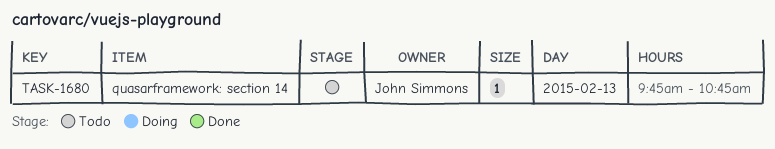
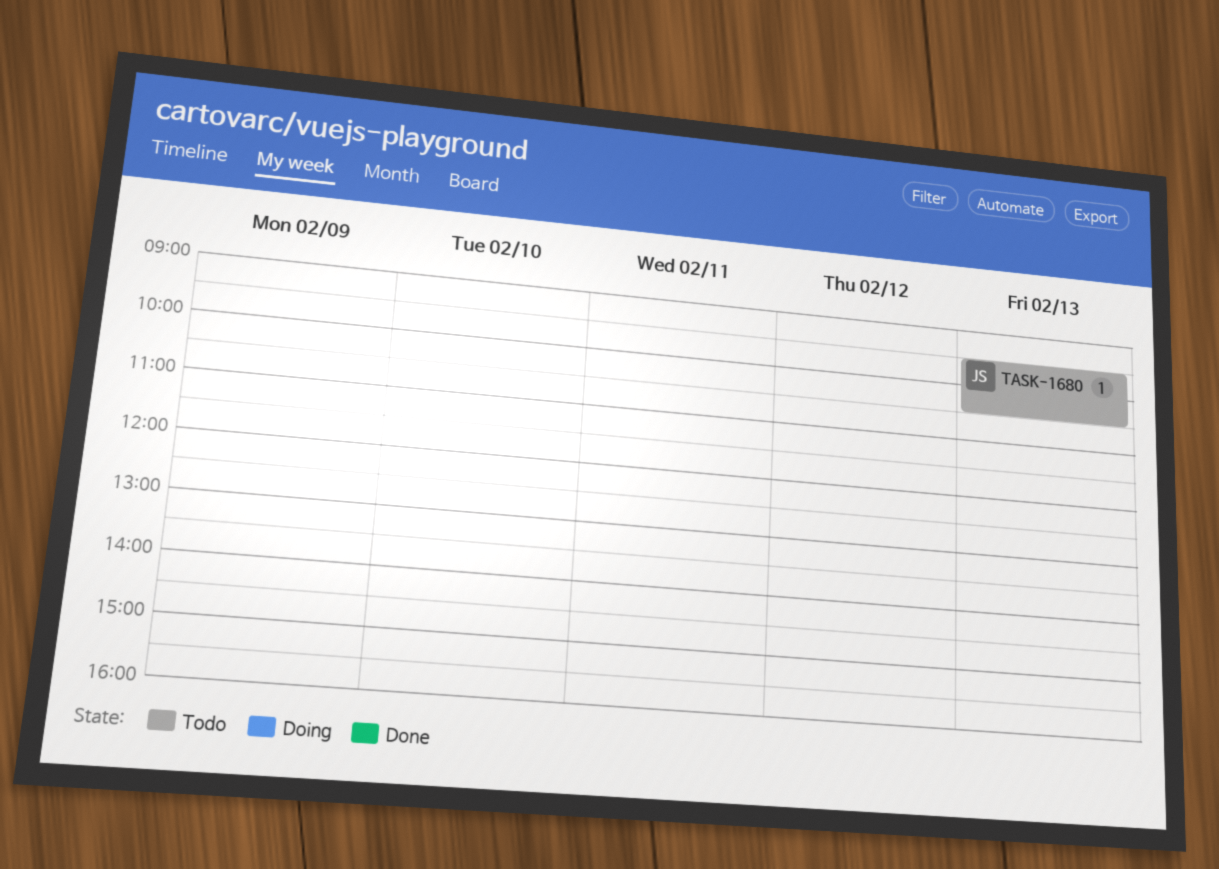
TASK-1680, begins: 09:45 -> 09:30
TASK-1680, ends: 10:45 -> 10:30

